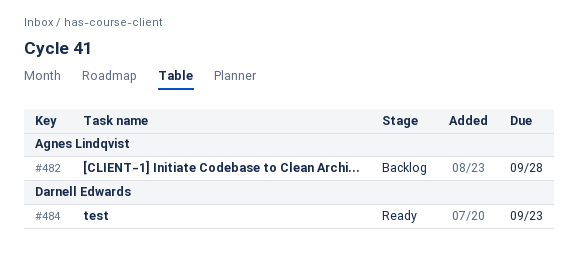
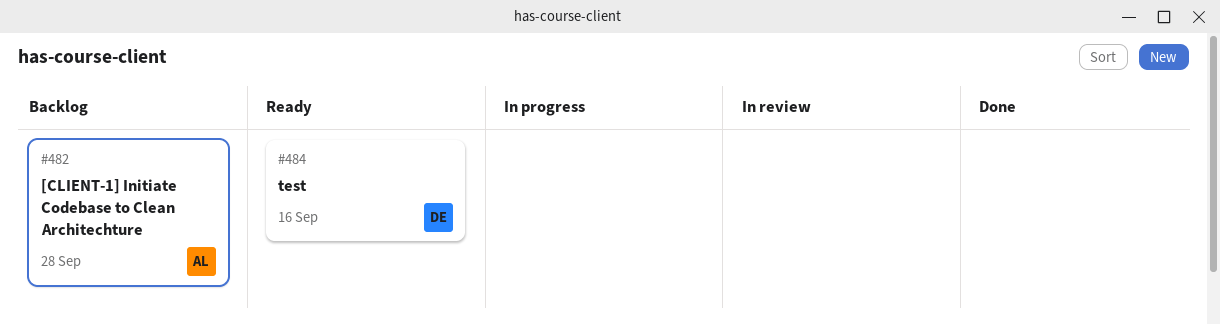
#484, due: Sep 23 -> Sep 16

